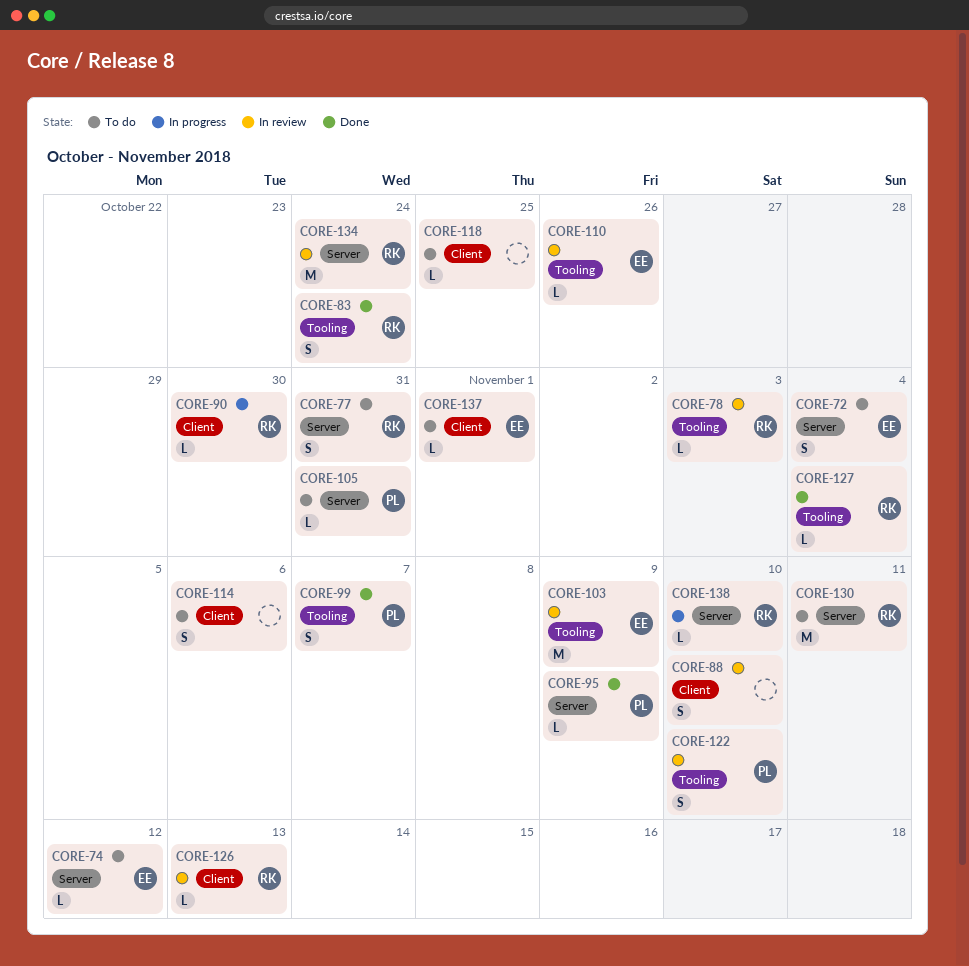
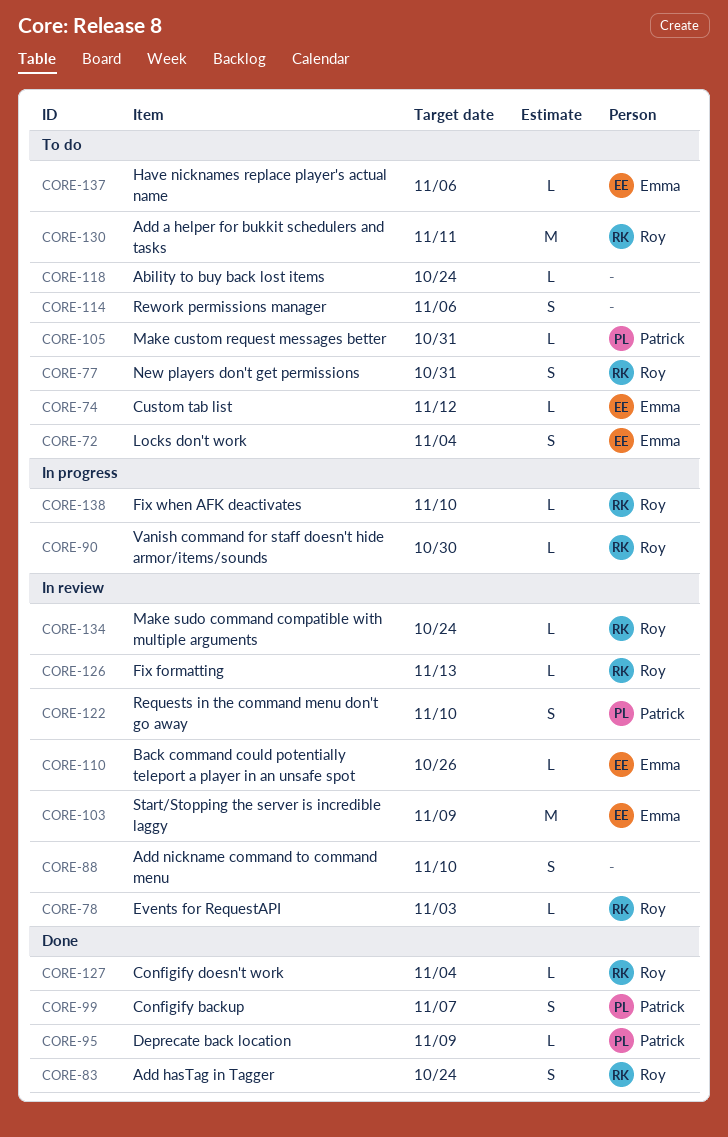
CORE-118, due: Oct 25 -> Oct 24
CORE-134, estimate: M -> L
CORE-137, due: Nov 1 -> Nov 6

